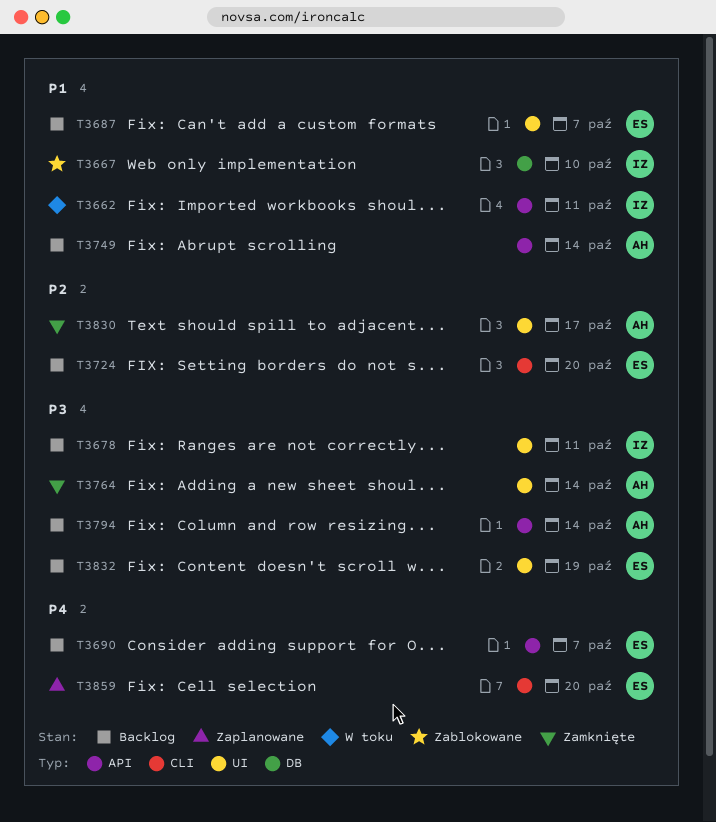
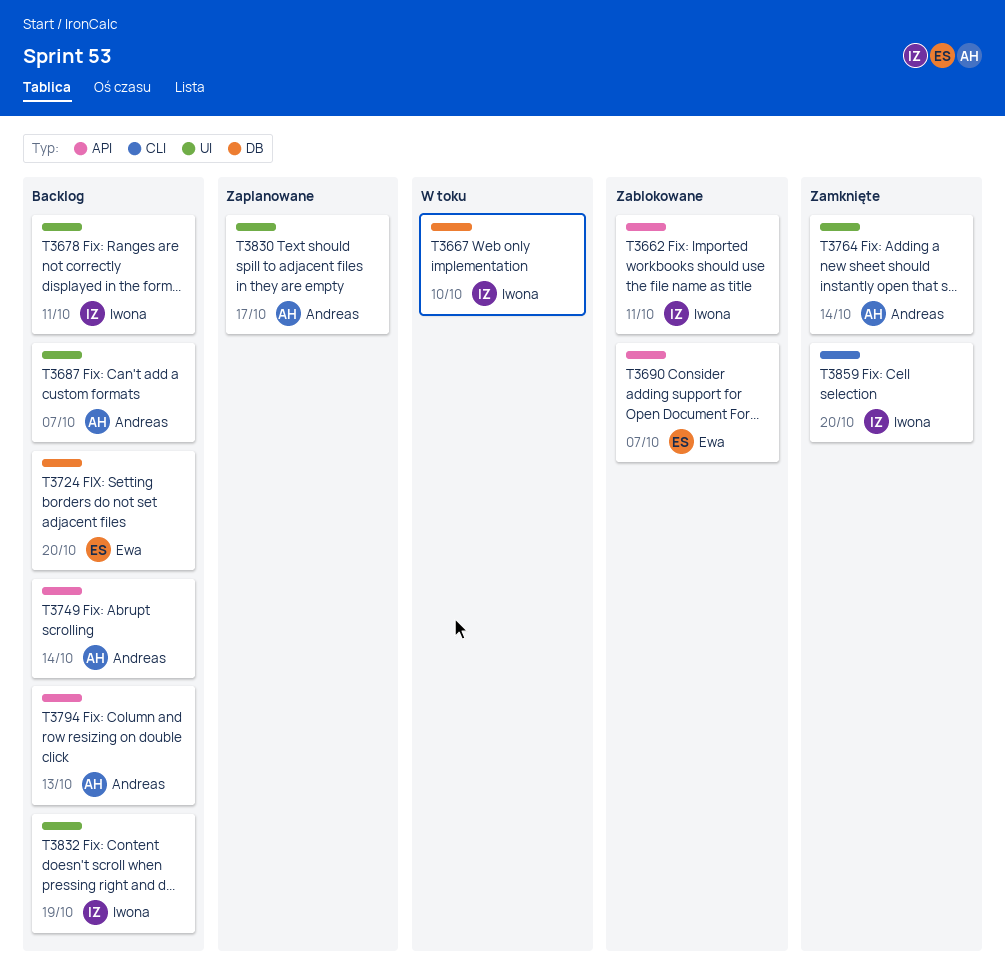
T3662, status: W toku -> Zablokowane
T3667, status: Zablokowane -> W toku
T3687, owner: Ewa -> Andreas
T3690, status: Backlog -> Zablokowane
T3724, label: CLI -> DB
T3794, due: Oct 14 -> Oct 13
T3830, status: Zamknięte -> Zaplanowane
T3832, owner: Ewa -> Iwona
T3859, status: Zaplanowane -> Zamknięte
T3859, owner: Ewa -> Iwona

